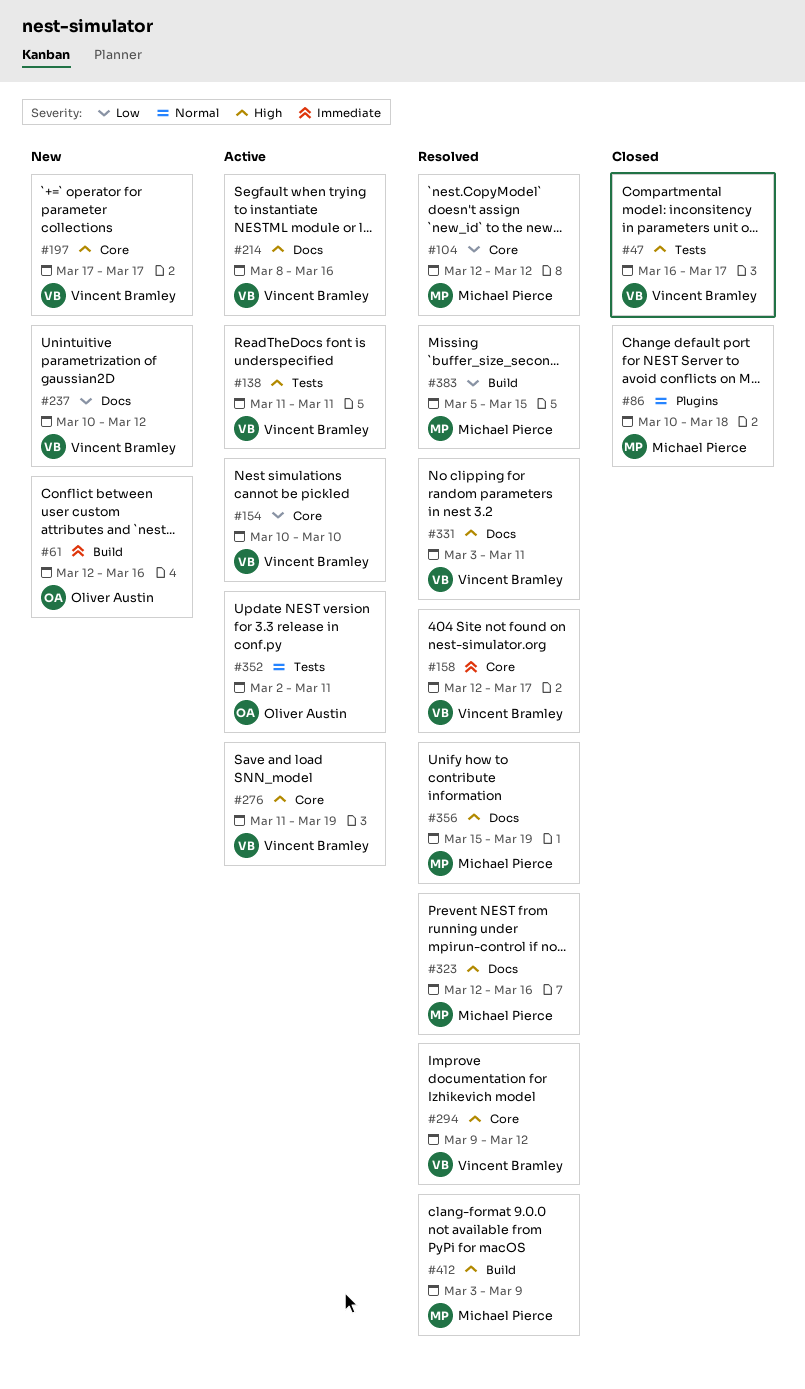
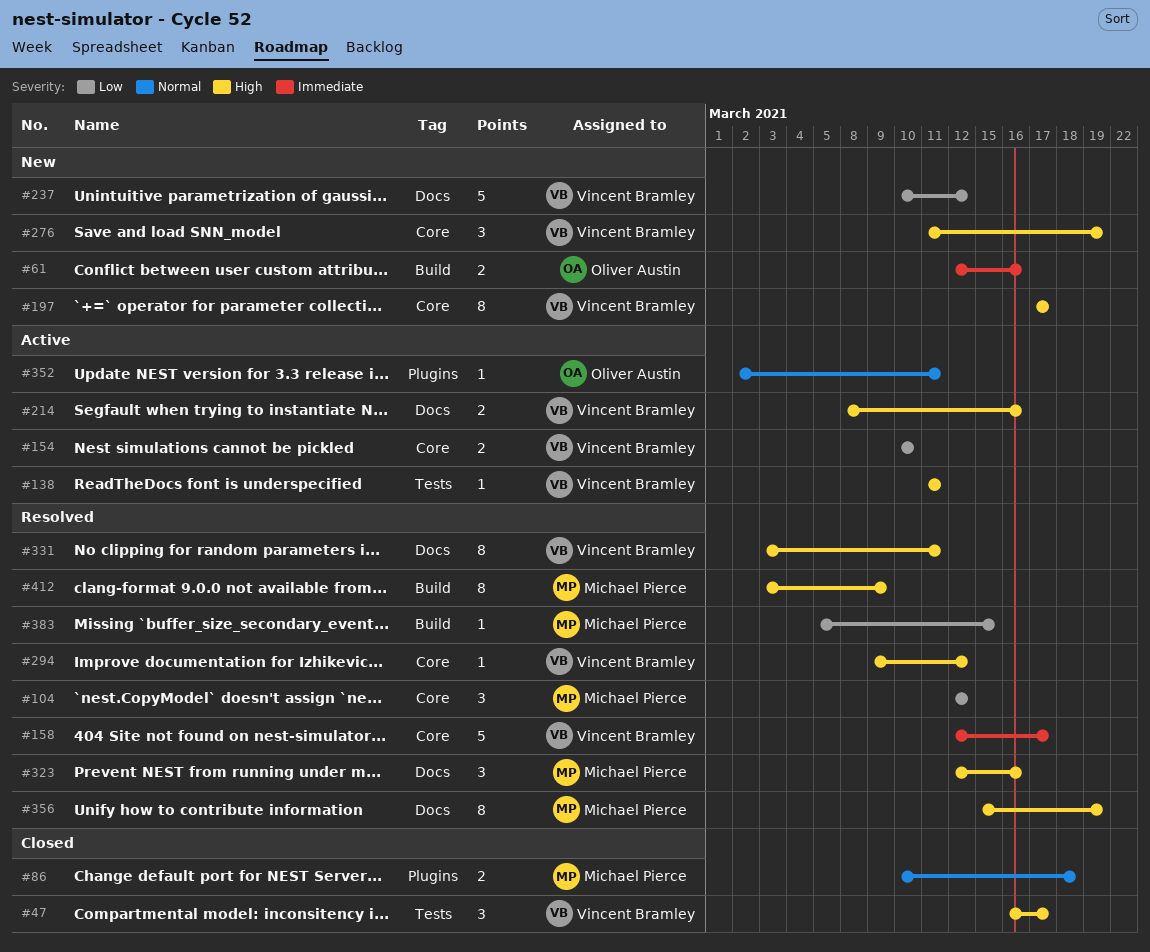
#276, status: Active -> New
#352, label: Tests -> Plugins

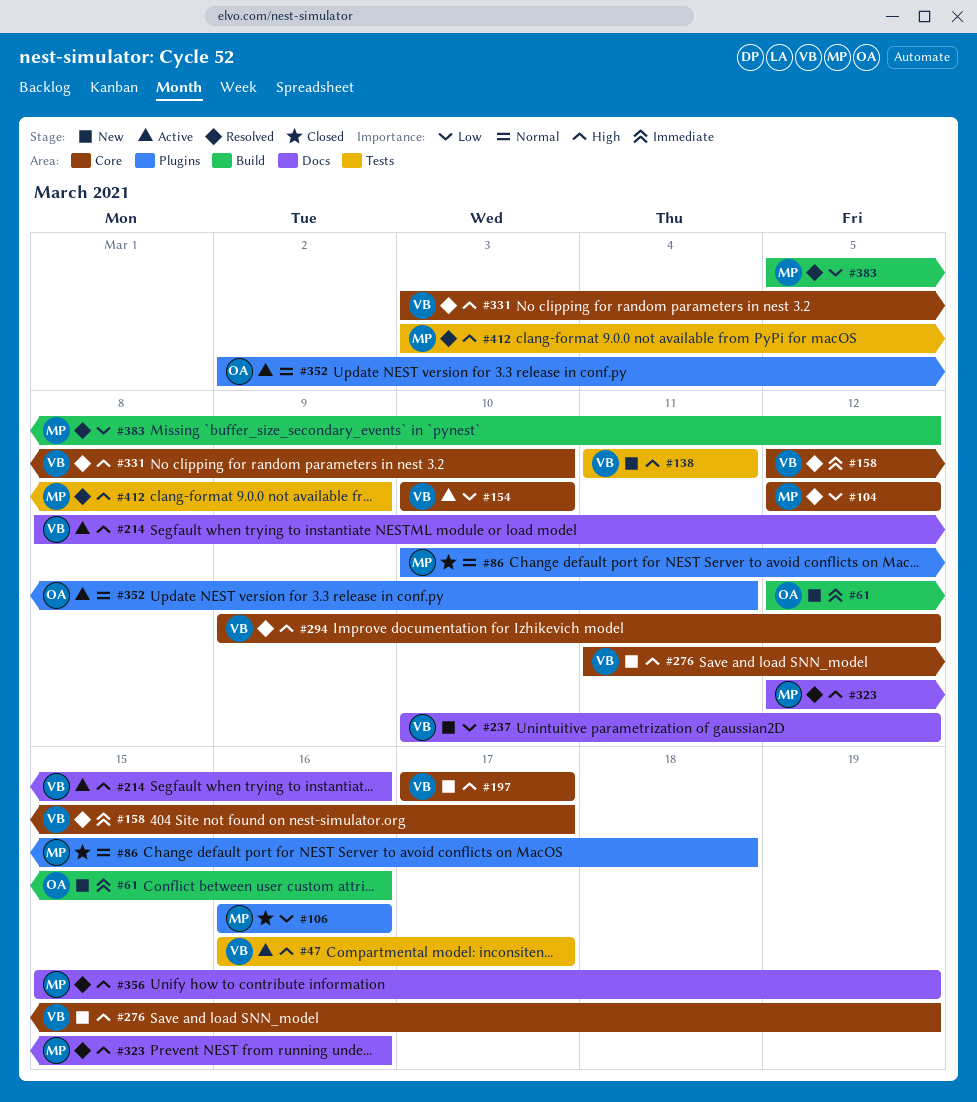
#47, status: Closed -> Active
#106: none -> present
#138, status: Active -> New
#331, label: Docs -> Core
#331, due: Mar 11 -> Mar 10
#383, due: Mar 15 -> Mar 12
#412, label: Build -> Tests

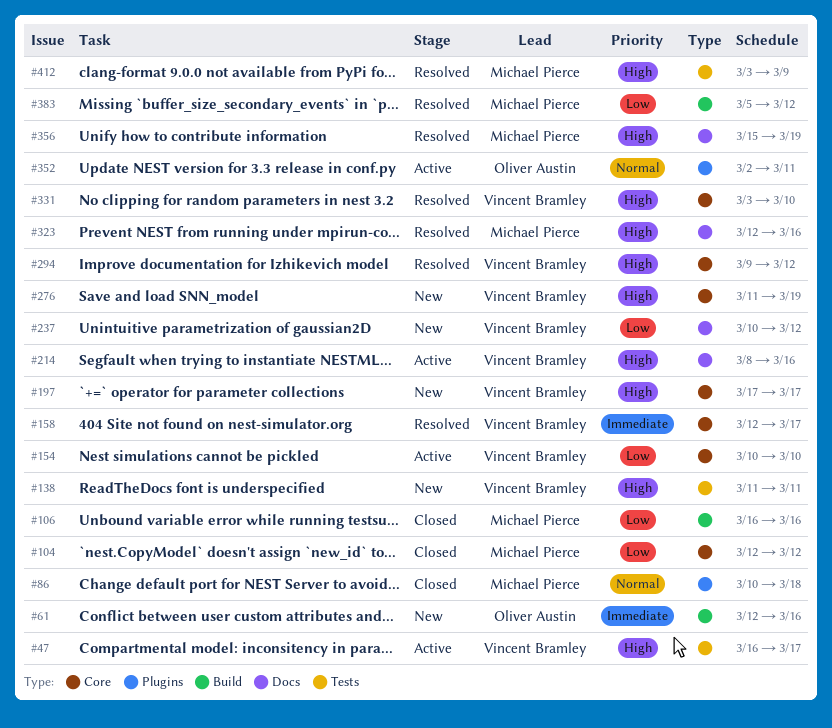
#104, status: Resolved -> Closed
#106, label: Plugins -> Build

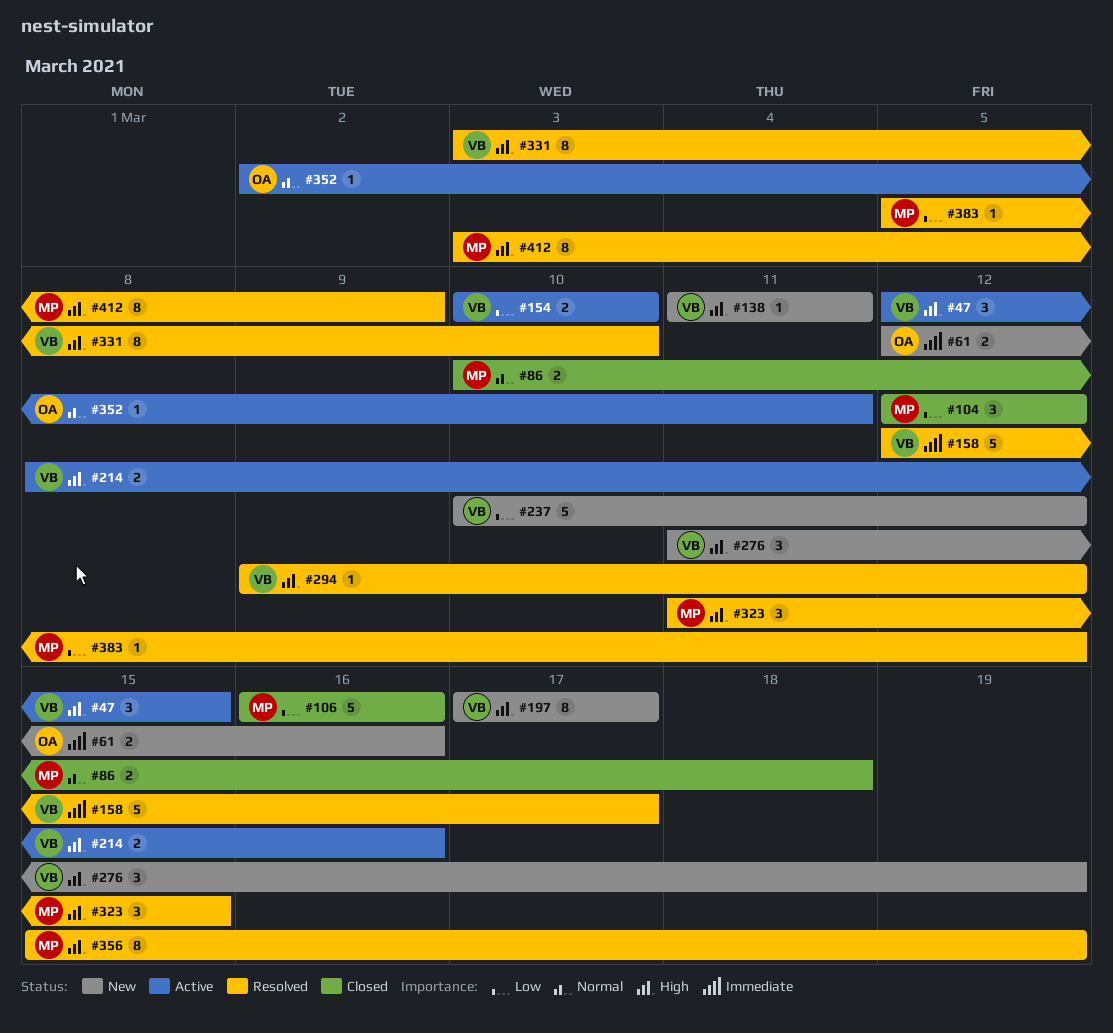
#47, start: Mar 16 -> Mar 12
#47, due: Mar 17 -> Mar 15
#323, start: Mar 12 -> Mar 11
#323, due: Mar 16 -> Mar 15

